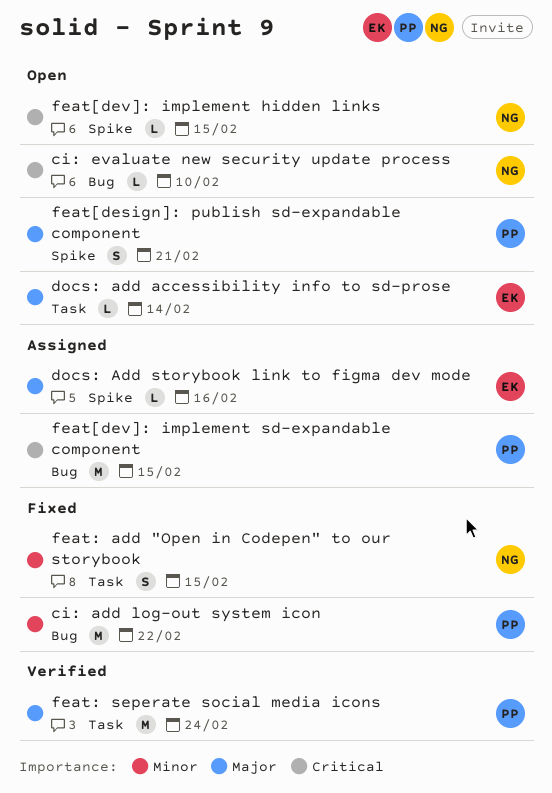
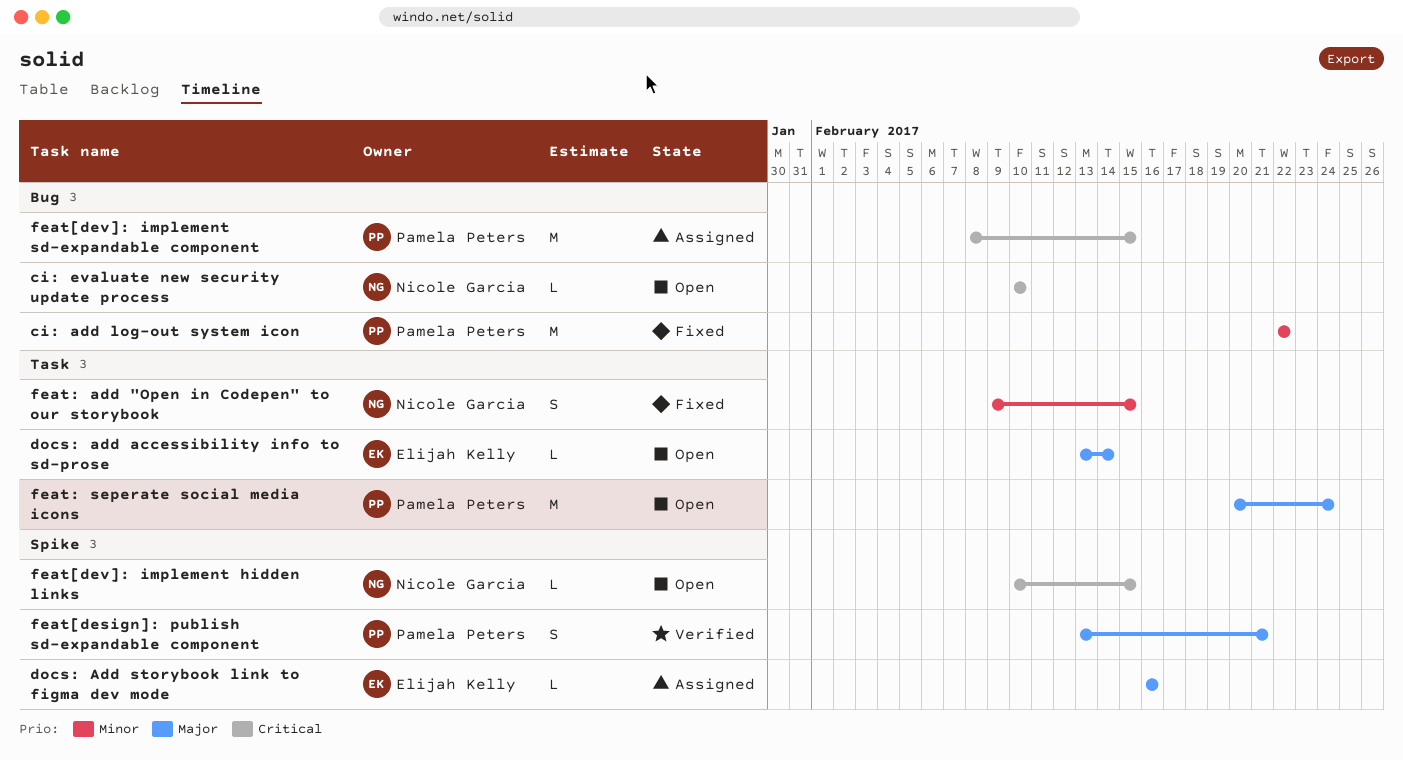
feat: seperate social media icons, status: Verified -> Open
feat[design]: publish sd-expandable component, status: Open -> Verified

